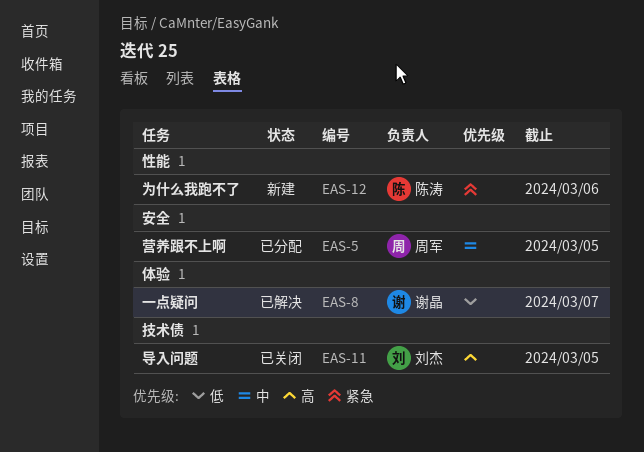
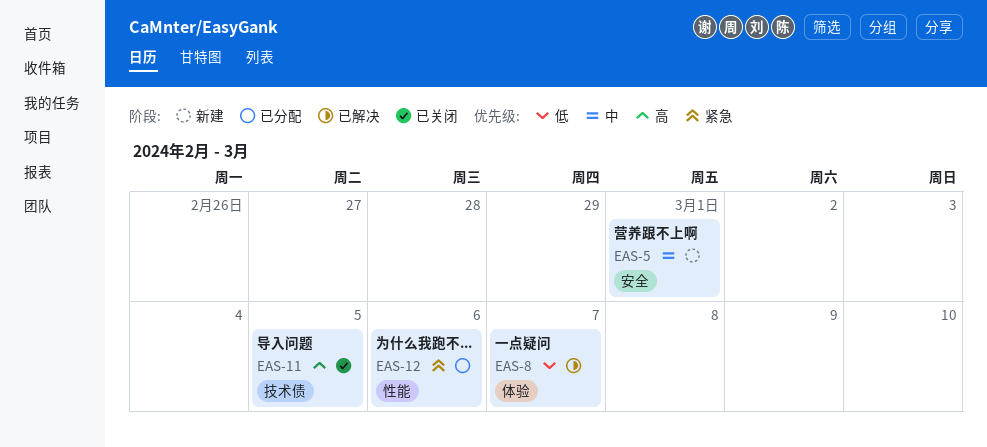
EAS-5, status: 已分配 -> 新建
EAS-5, due: Mar 5 -> Mar 1
EAS-12, status: 新建 -> 已分配

